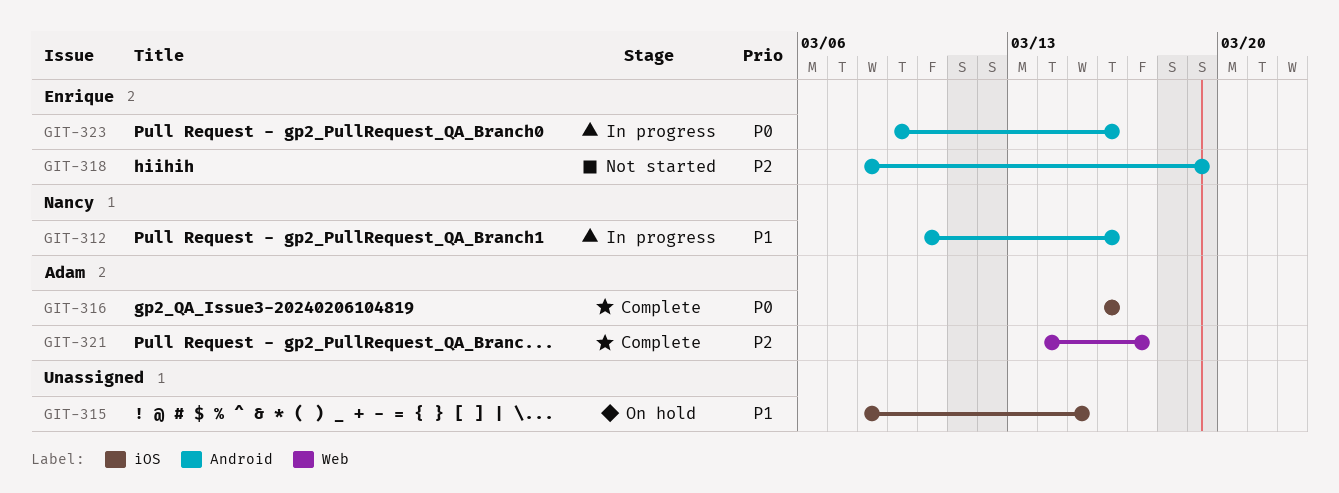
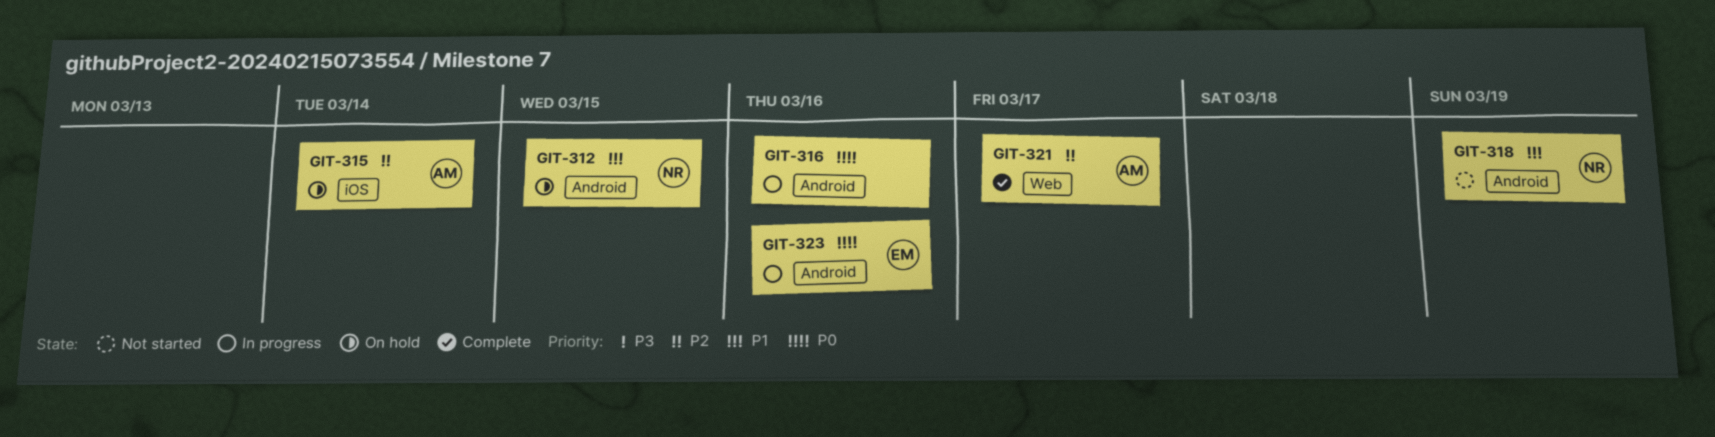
GIT-312, status: In progress -> On hold
GIT-312, due: Mar 16 -> Mar 15
GIT-315, owner: none -> Adam
GIT-315, priority: P1 -> P2
GIT-315, due: Mar 15 -> Mar 14
GIT-316, status: Complete -> In progress
GIT-316, owner: Adam -> none
GIT-316, label: iOS -> Android
GIT-318, owner: Enrique -> Nancy
GIT-318, priority: P2 -> P1

